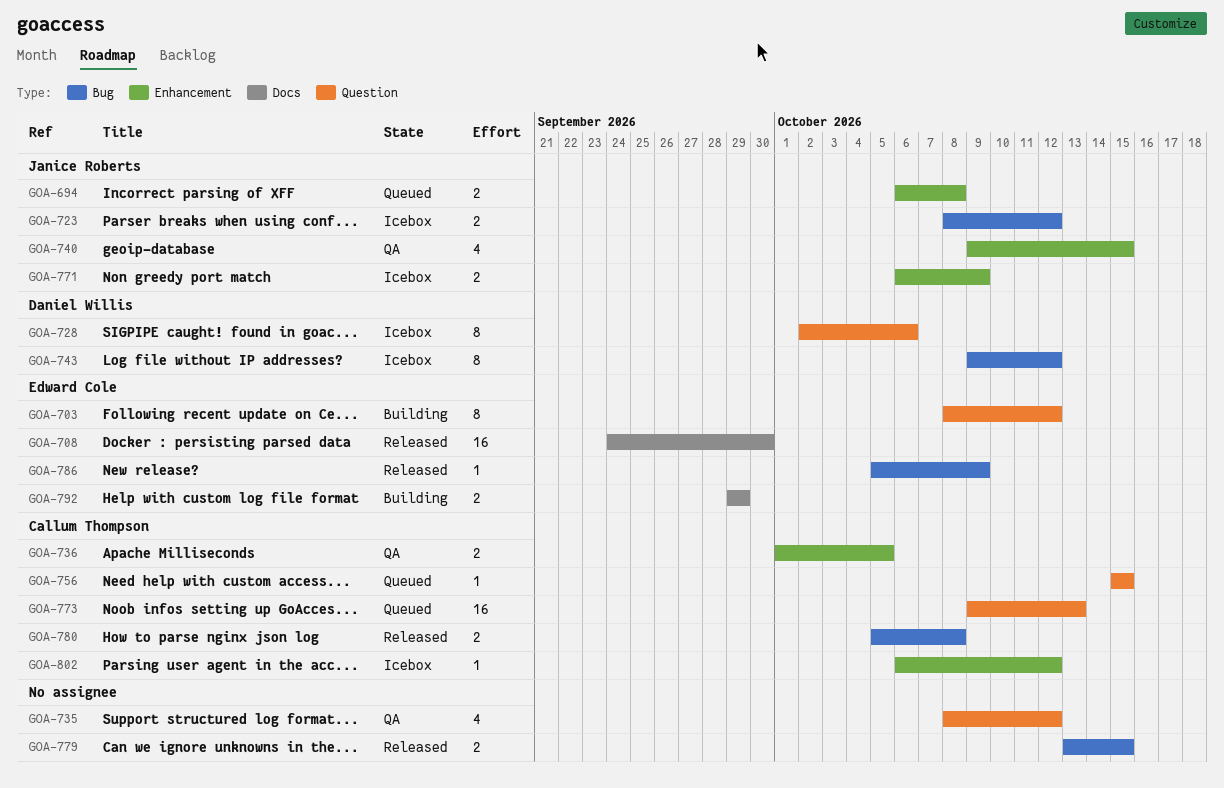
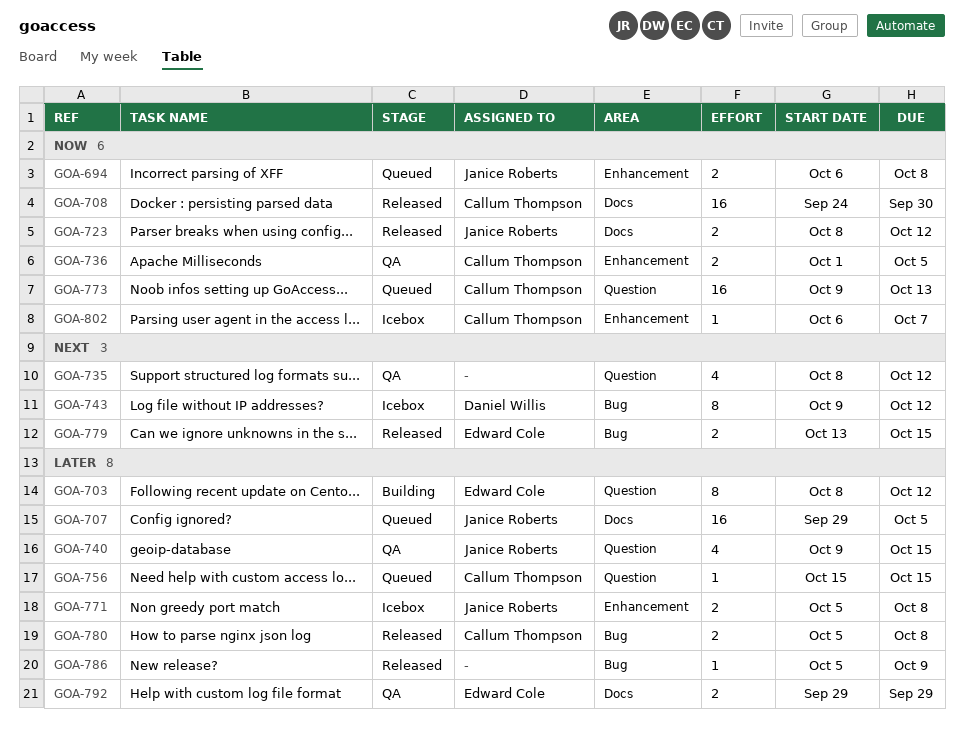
GOA-707: none -> present
GOA-708, owner: Edward Cole -> Callum Thompson
GOA-723, status: Icebox -> Released
GOA-723, label: Bug -> Docs
GOA-728: present -> none
GOA-740, label: Enhancement -> Question
GOA-771, start: Oct 6 -> Oct 5
GOA-771, due: Oct 9 -> Oct 8
GOA-779, owner: none -> Edward Cole
GOA-786, owner: Edward Cole -> none
GOA-792, status: Building -> QA
GOA-802, due: Oct 12 -> Oct 7

